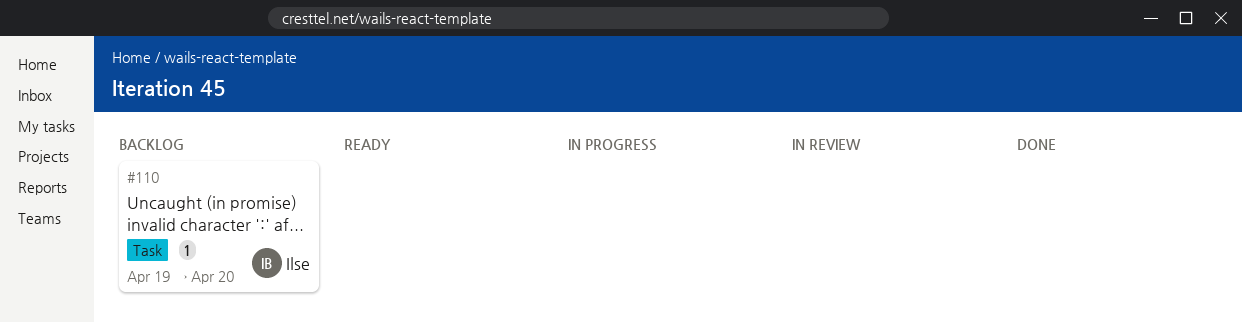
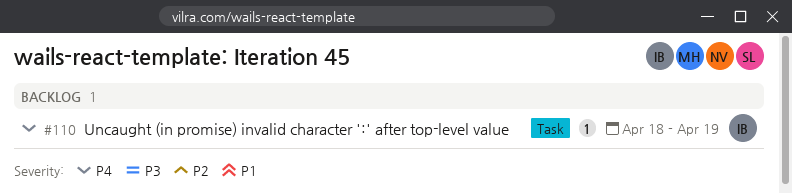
#110, start: Apr 19 -> Apr 18
#110, due: Apr 20 -> Apr 19

